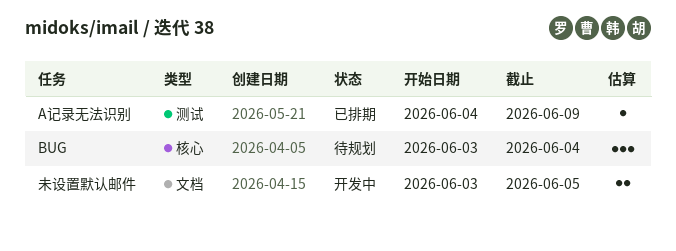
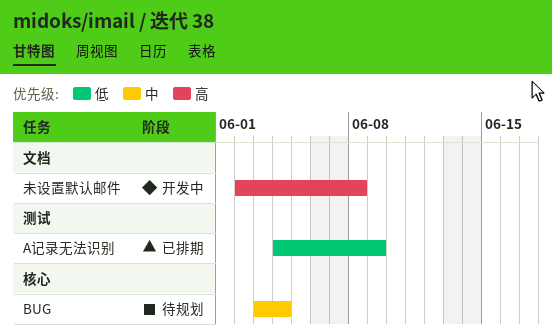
未设置默认邮件, start: Jun 3 -> Jun 2
未设置默认邮件, due: Jun 5 -> Jun 8

